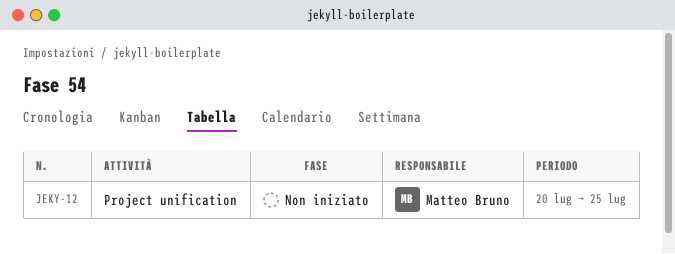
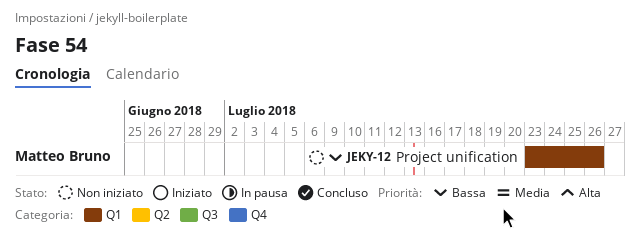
JEKY-12, start: Jul 20 -> Jul 23
JEKY-12, due: Jul 25 -> Jul 26

